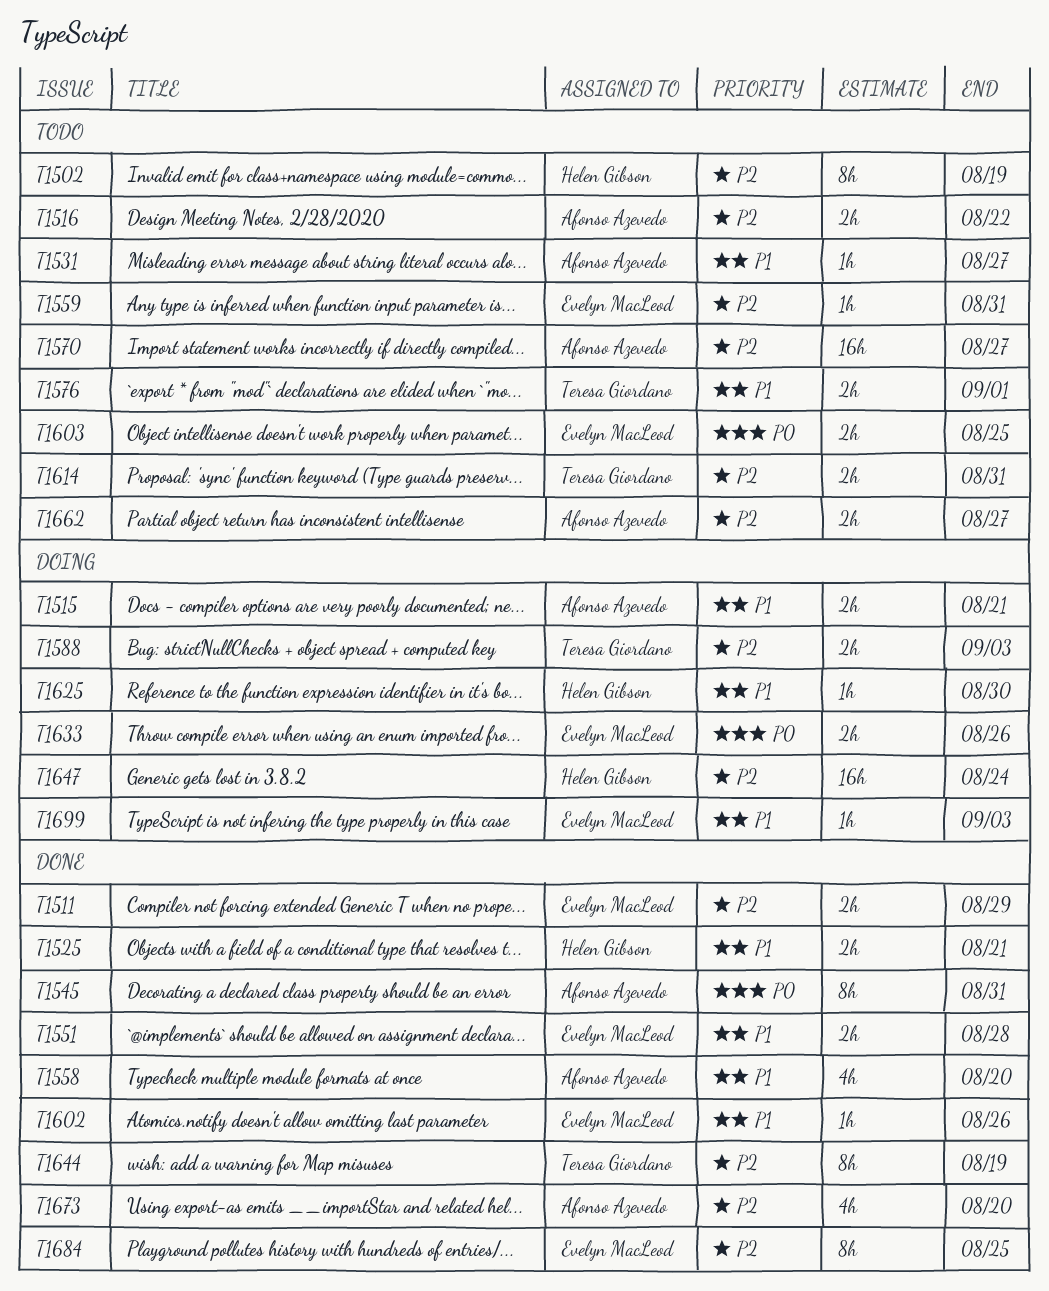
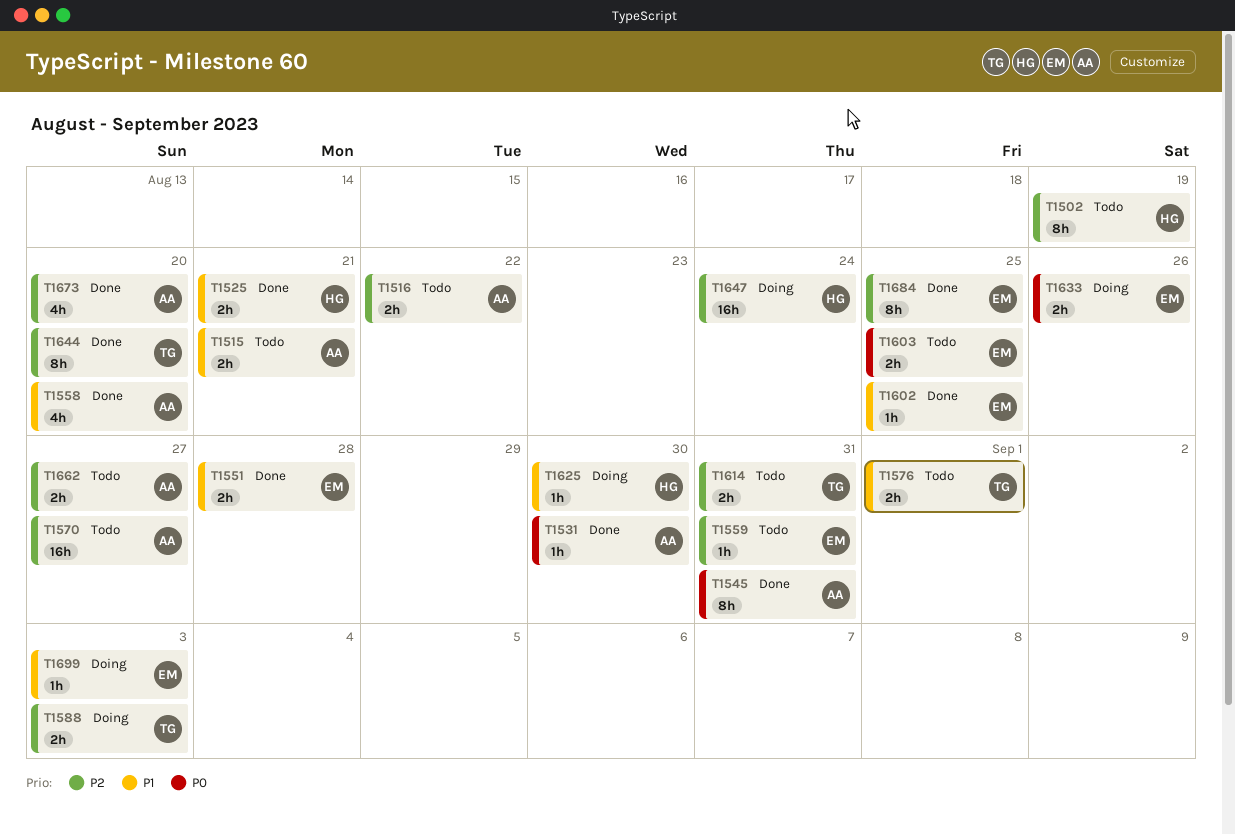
T1511: present -> none
T1515, status: Doing -> Todo
T1531, status: Todo -> Done
T1531, priority: P1 -> P0
T1531, due: Aug 27 -> Aug 30
T1602, due: Aug 26 -> Aug 25
T1644, due: Aug 19 -> Aug 20

